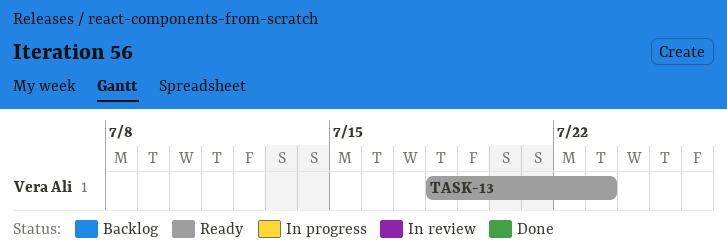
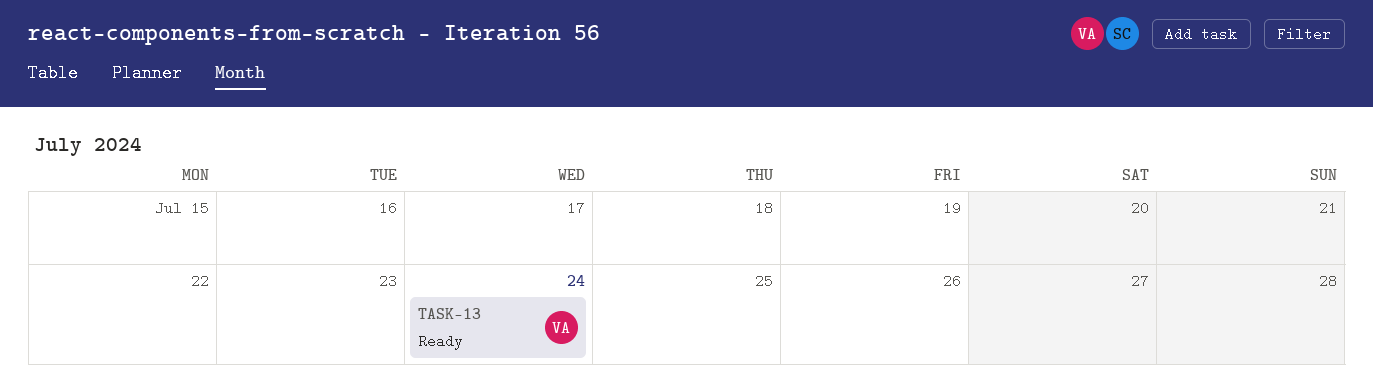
TASK-13, due: Jul 23 -> Jul 24

